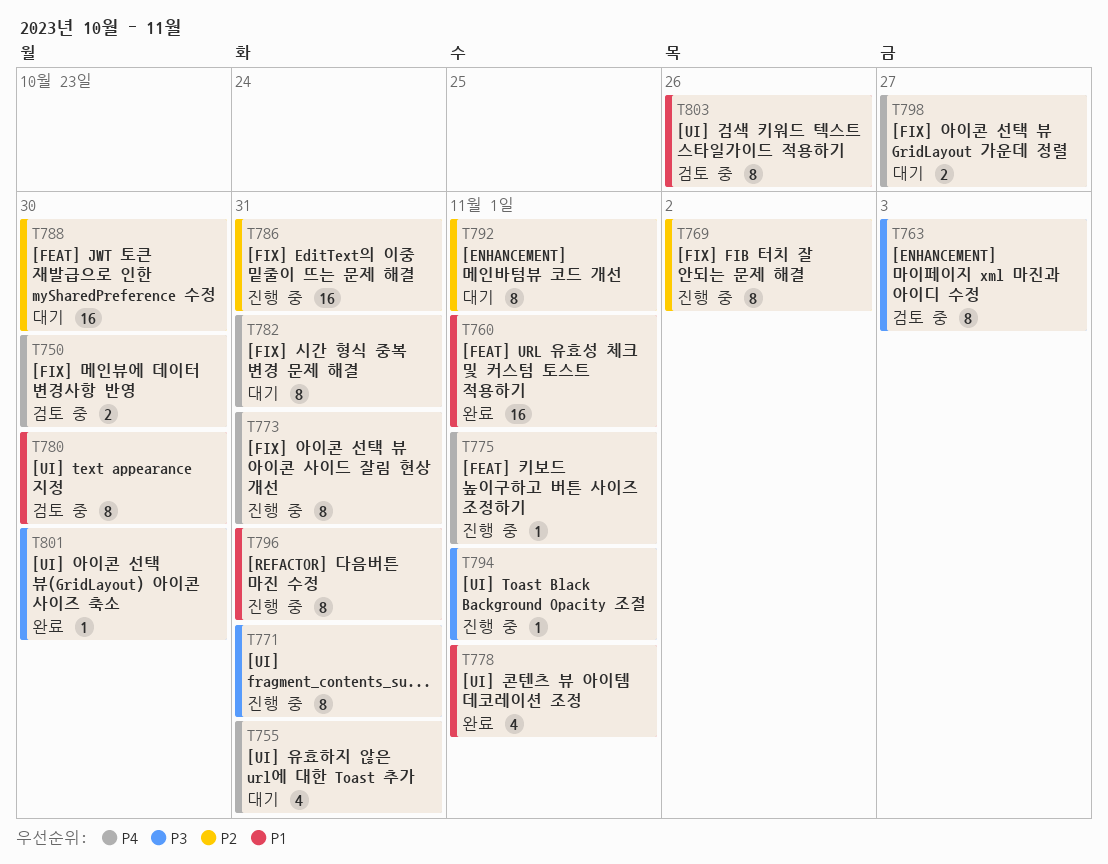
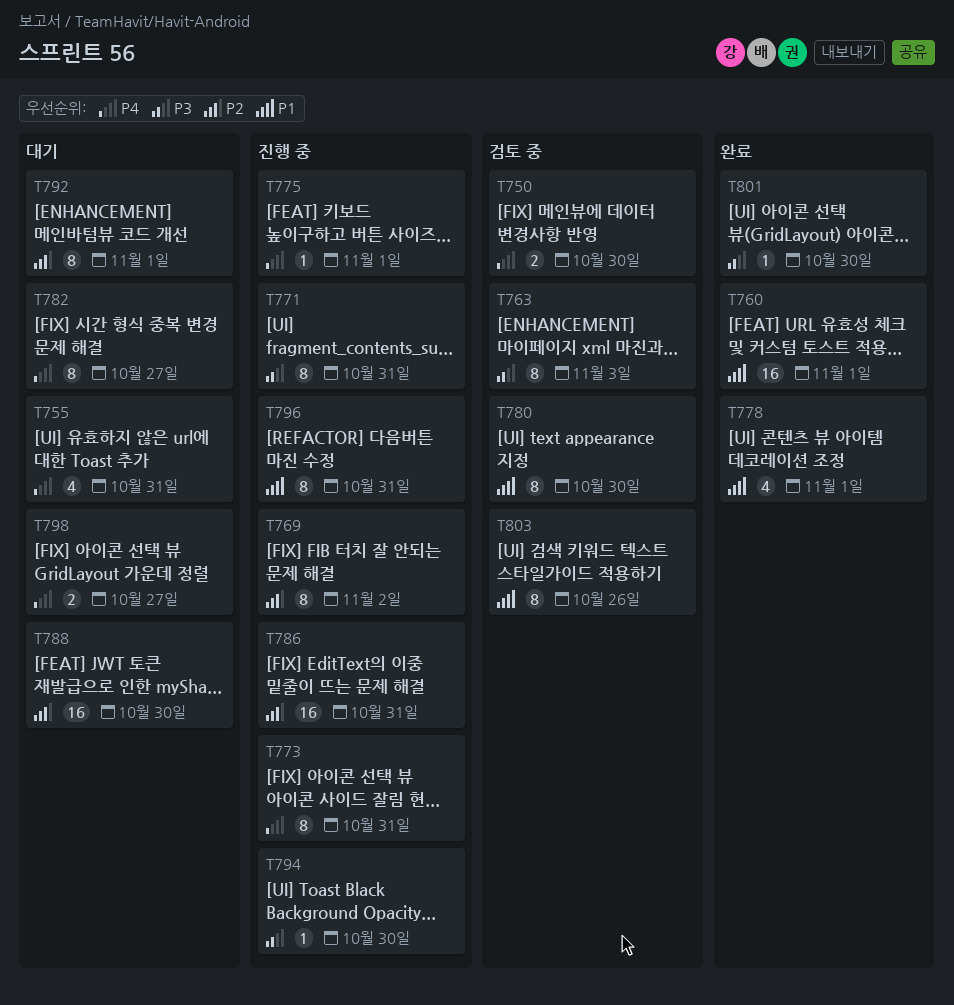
T782, due: Oct 31 -> Oct 27
T794, due: Nov 1 -> Oct 30

